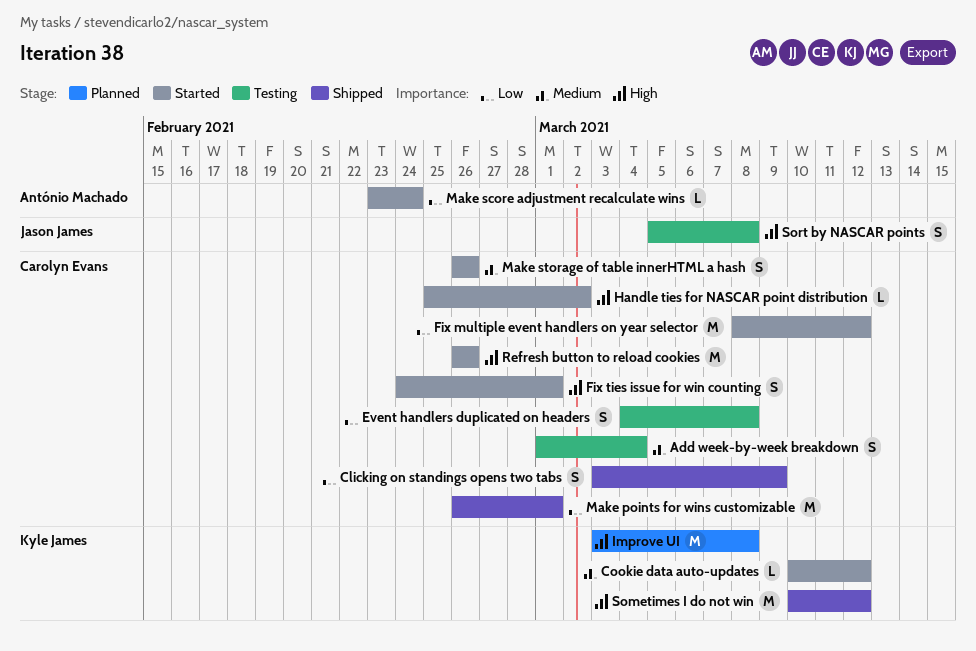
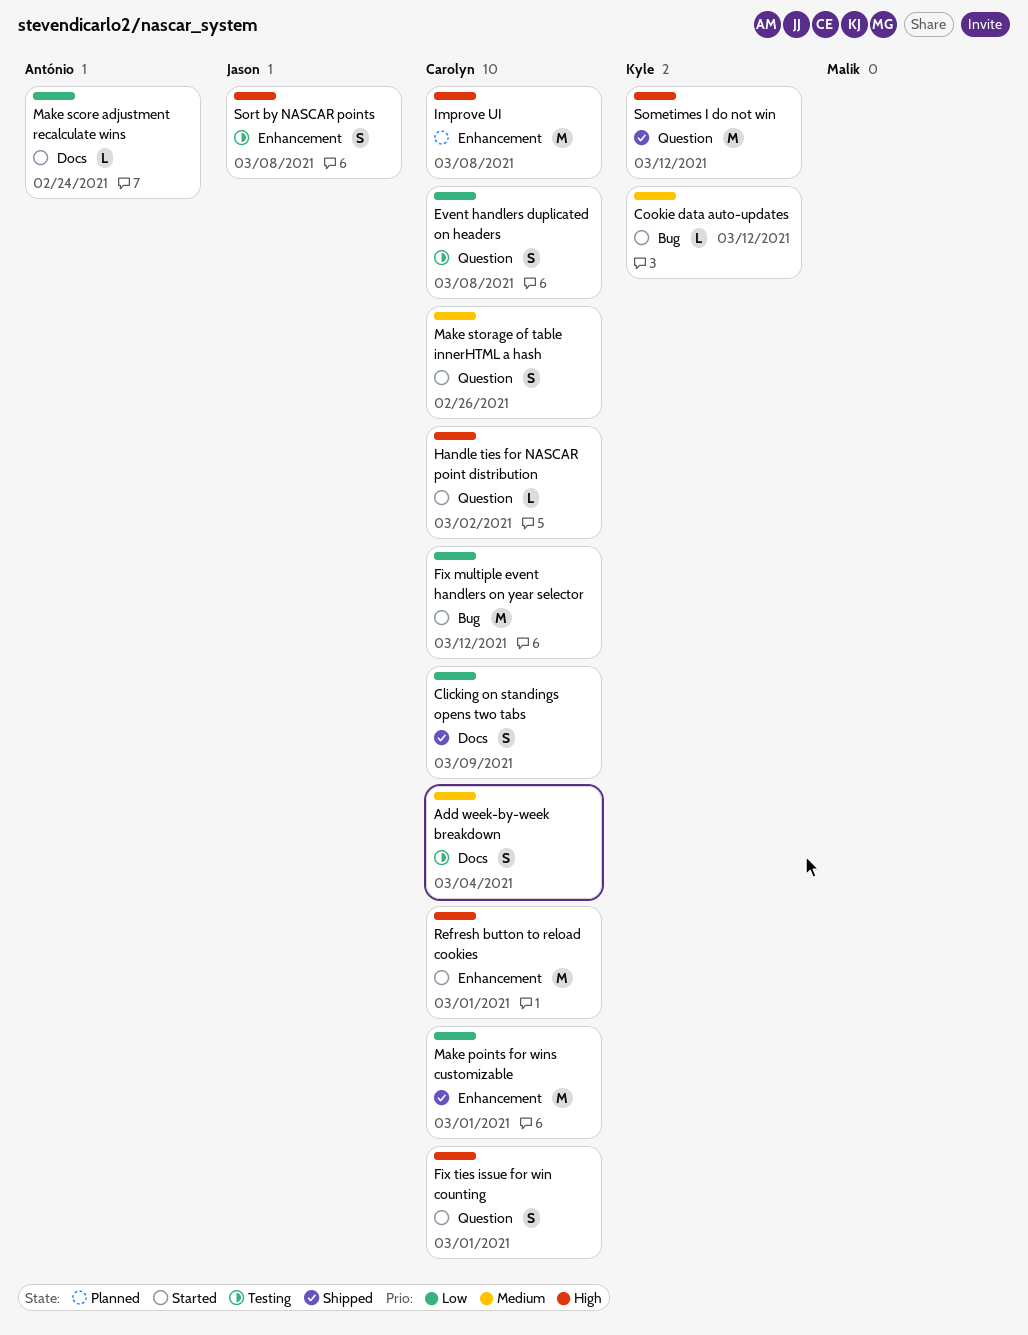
Improve UI, owner: Kyle James -> Carolyn Evans
Refresh button to reload cookies, due: Feb 26 -> Mar 1

